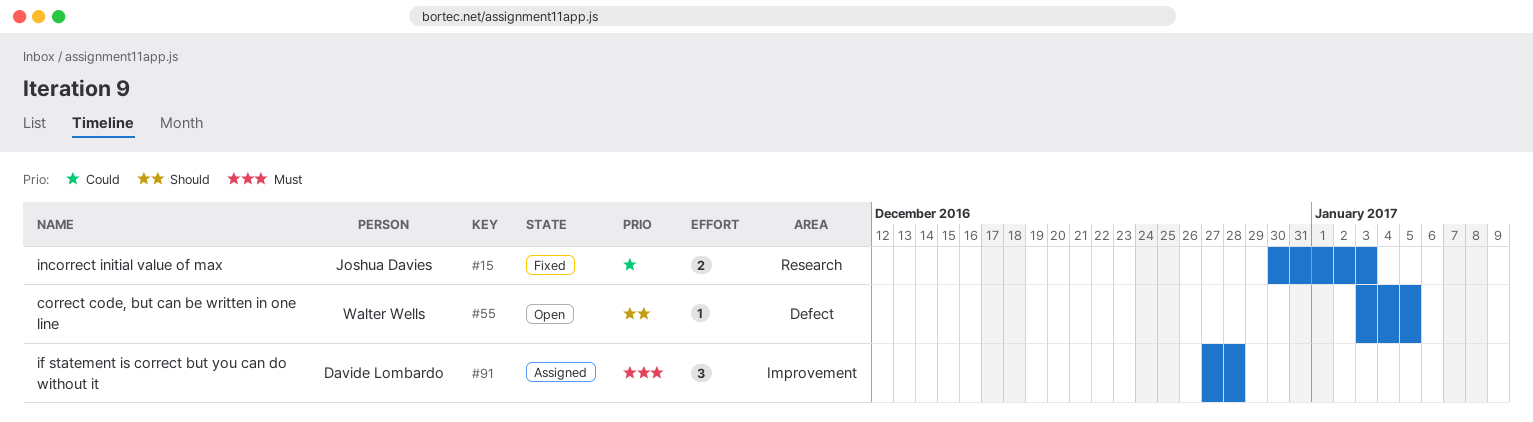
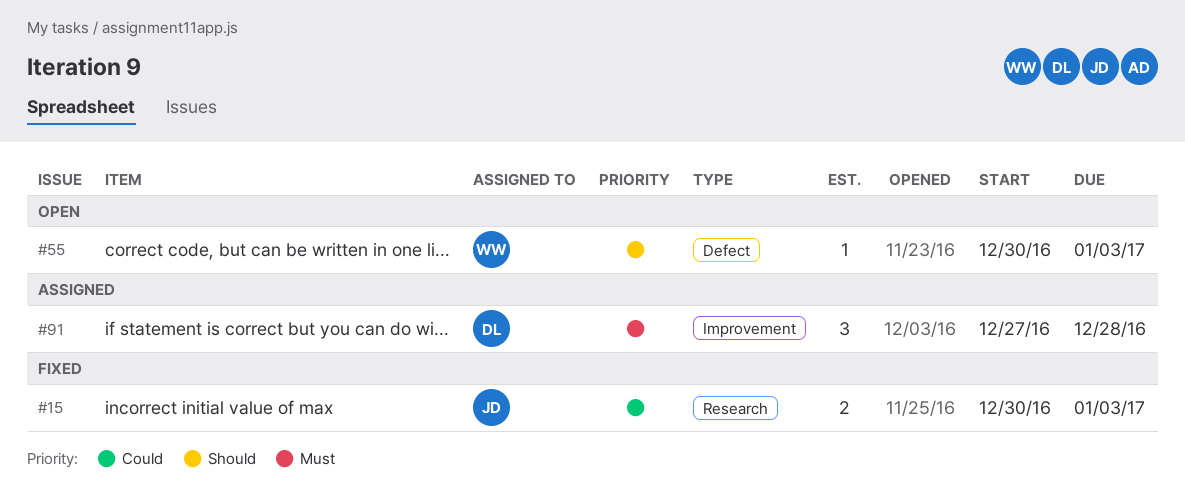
#55, start: Jan 3 -> Dec 30
#55, due: Jan 5 -> Jan 3

